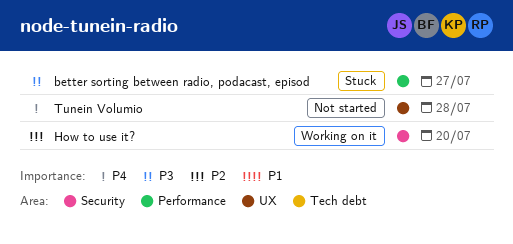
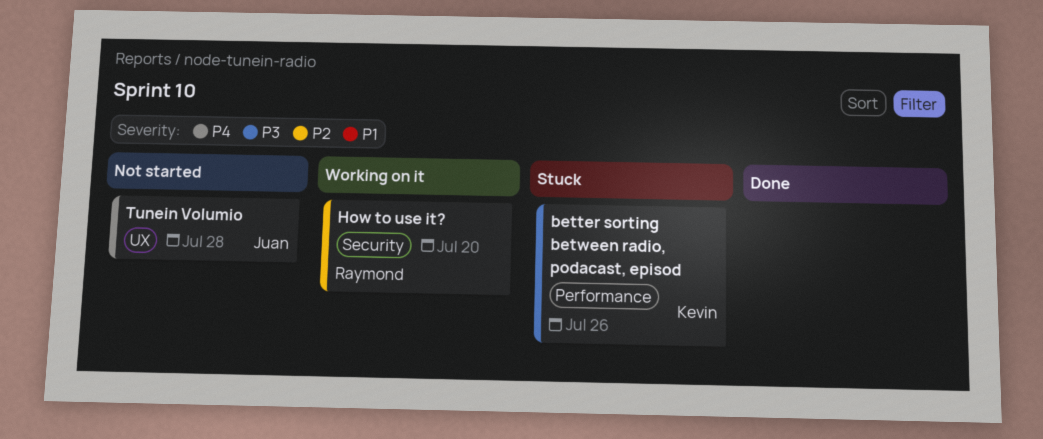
better sorting between radio, podacast, episod, due: Jul 27 -> Jul 26

